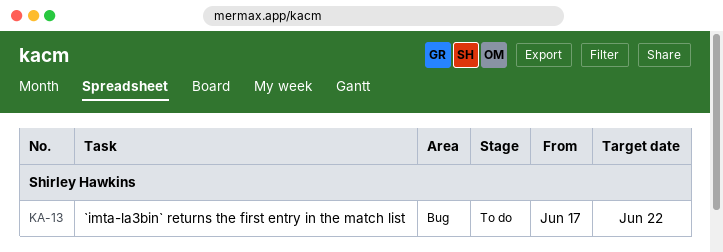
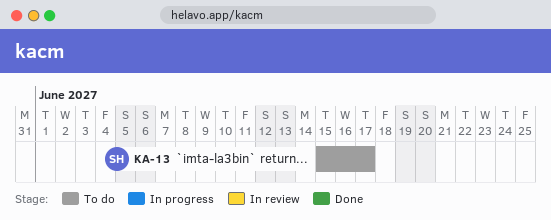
KA-13, start: Jun 17 -> Jun 15
KA-13, due: Jun 22 -> Jun 17

